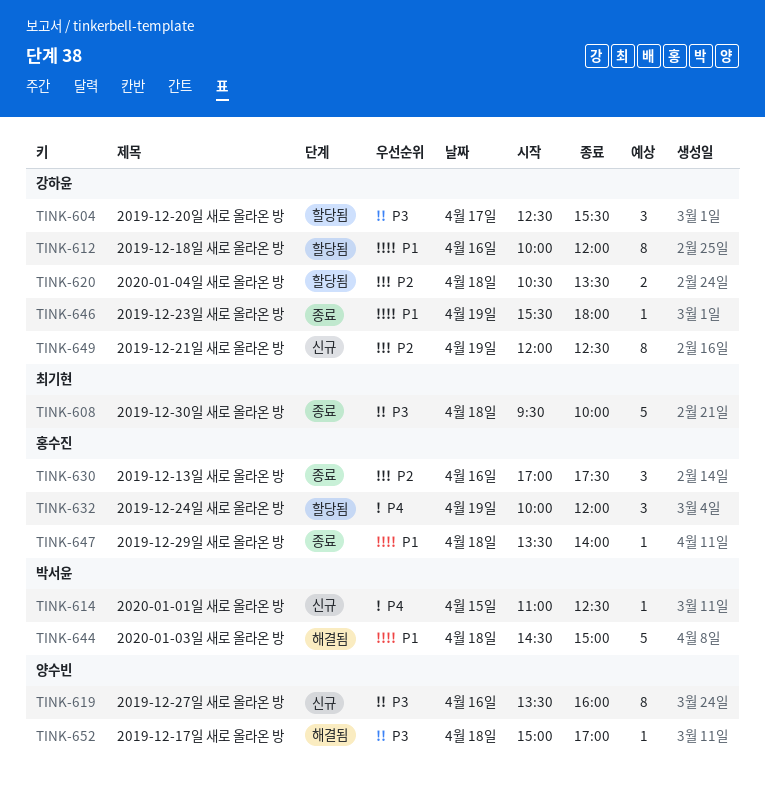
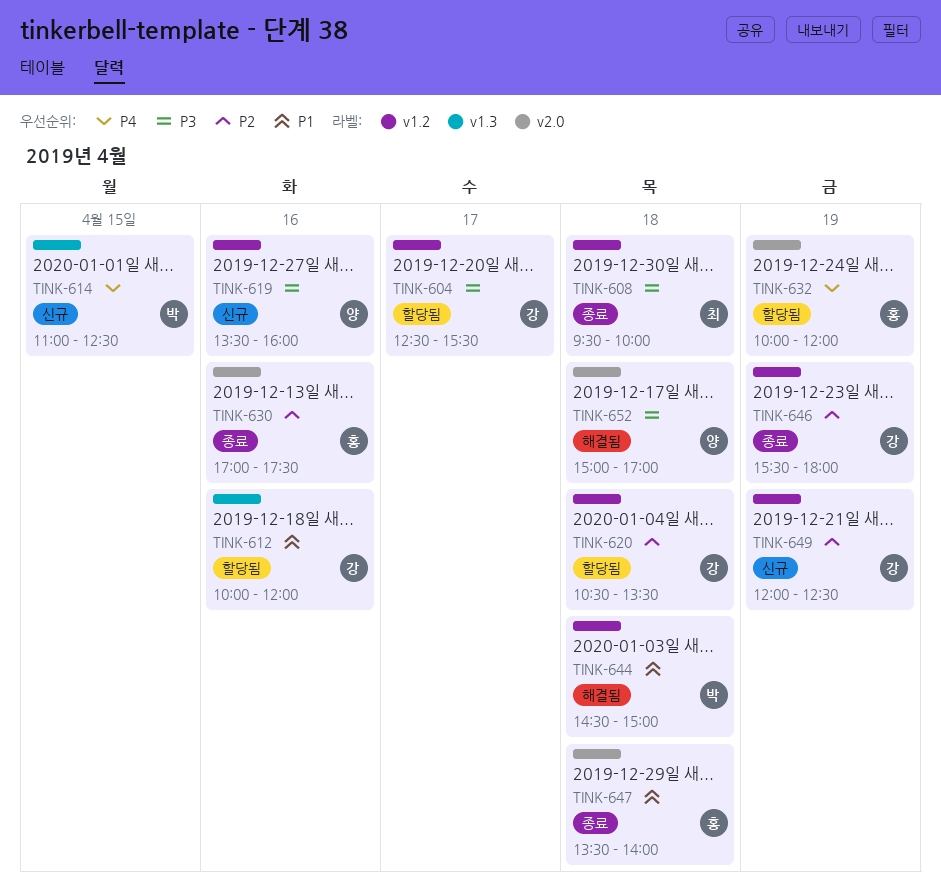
TINK-646, priority: P1 -> P2

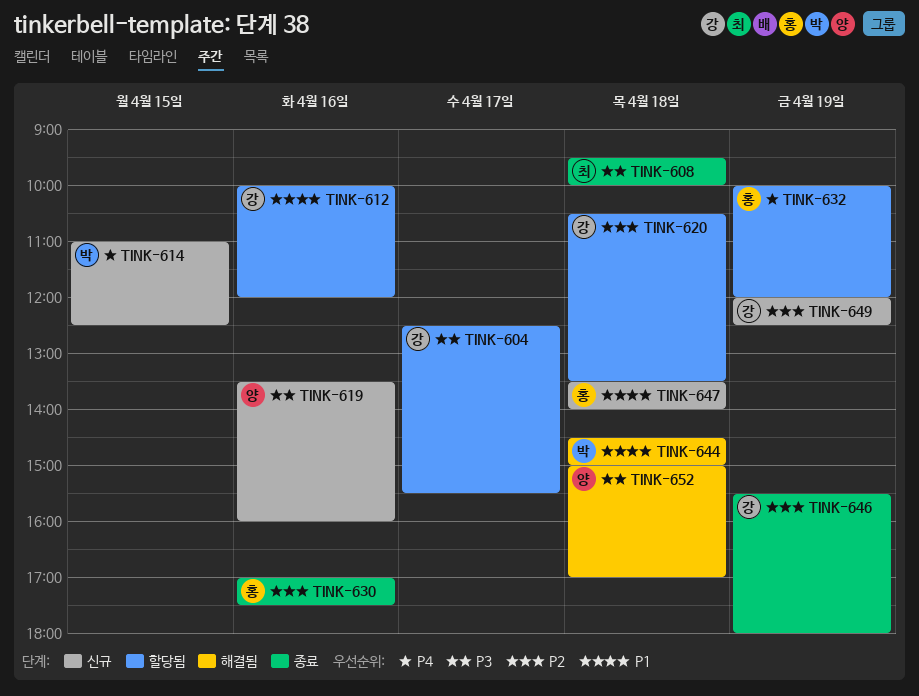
TINK-647, status: 종료 -> 신규

